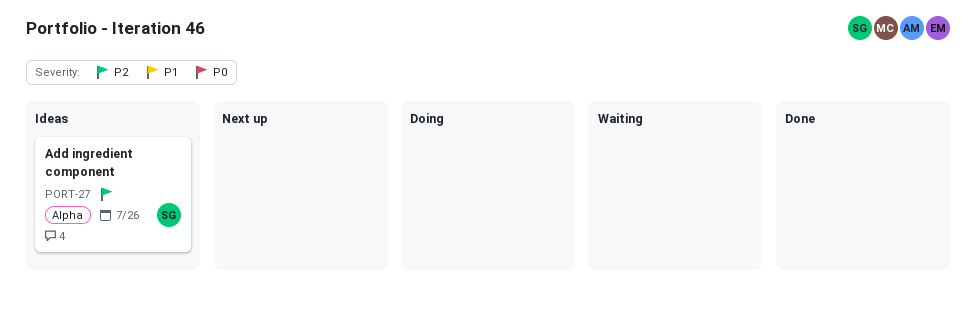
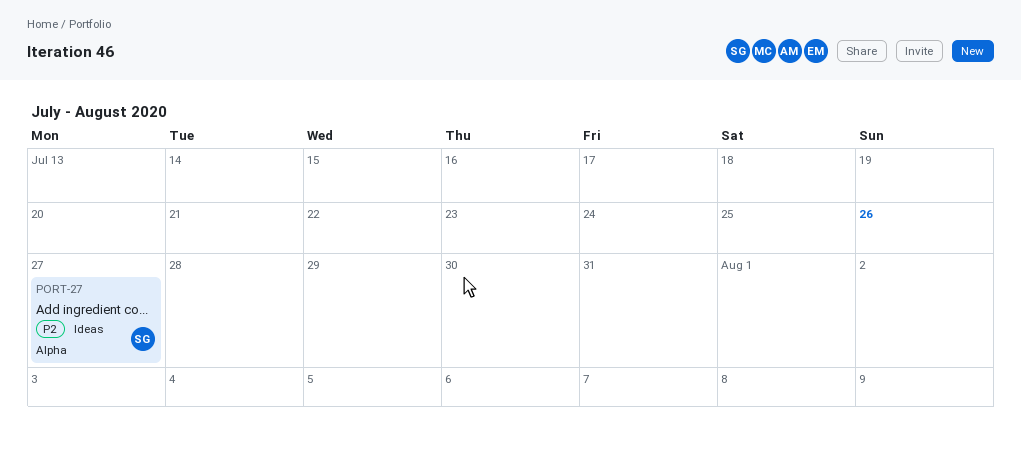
PORT-27, due: Jul 26 -> Jul 27

